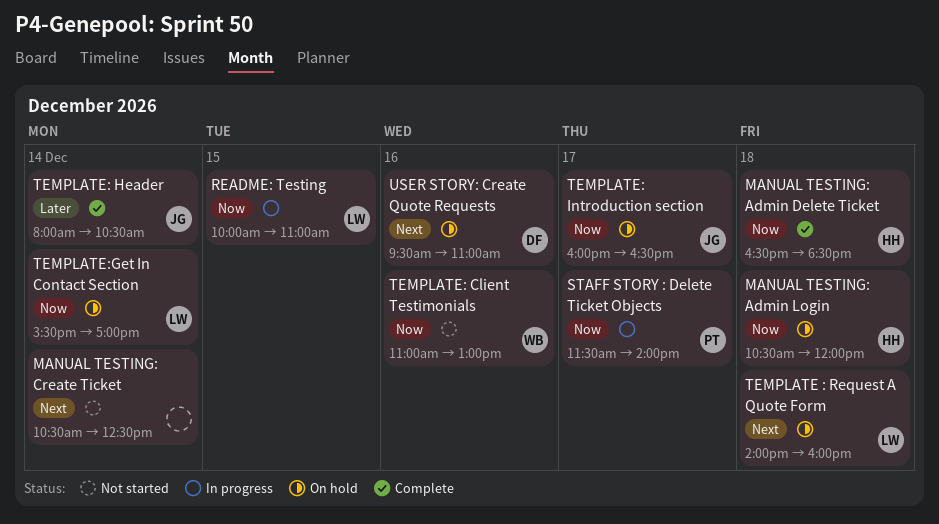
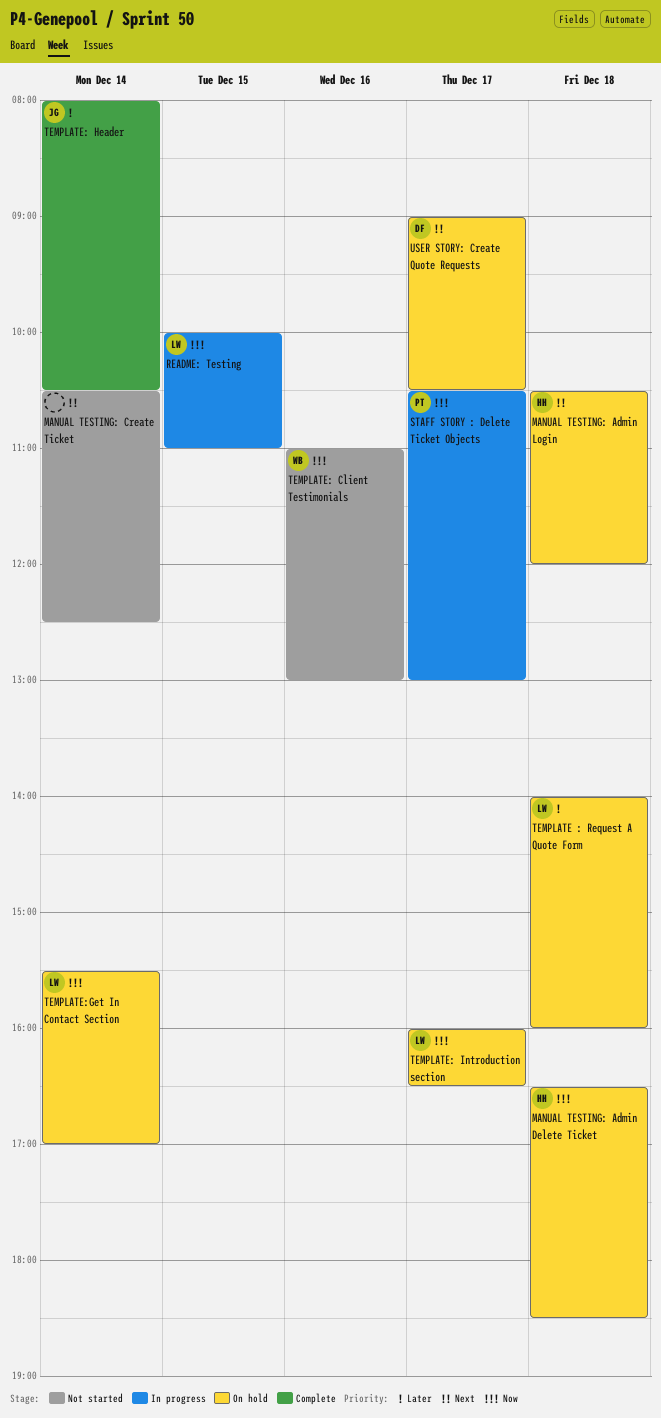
MANUAL TESTING: Admin Delete Ticket, status: Complete -> On hold
MANUAL TESTING: Admin Login, priority: Now -> Next
STAFF STORY : Delete Ticket Objects, begins: 11:30 -> 10:30
STAFF STORY : Delete Ticket Objects, ends: 14:00 -> 13:00
TEMPLATE : Request A Quote Form, priority: Next -> Later
TEMPLATE: Introduction section, owner: JG -> LW
USER STORY: Create Quote Requests, day: Dec 16 -> Dec 17
USER STORY: Create Quote Requests, begins: 09:30 -> 09:00
USER STORY: Create Quote Requests, ends: 11:00 -> 10:30

